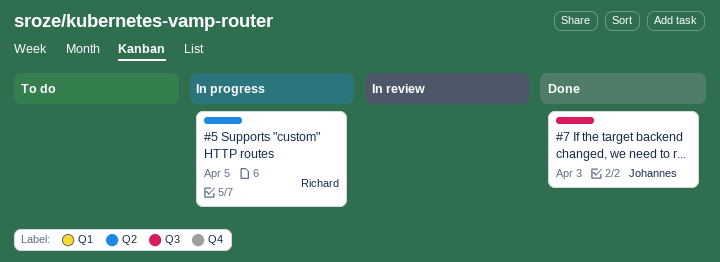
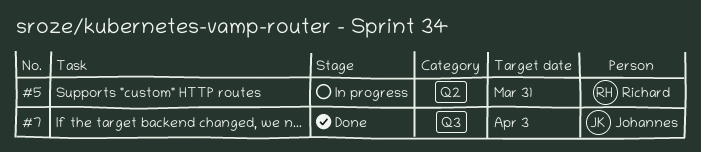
#5, due: Apr 5 -> Mar 31

